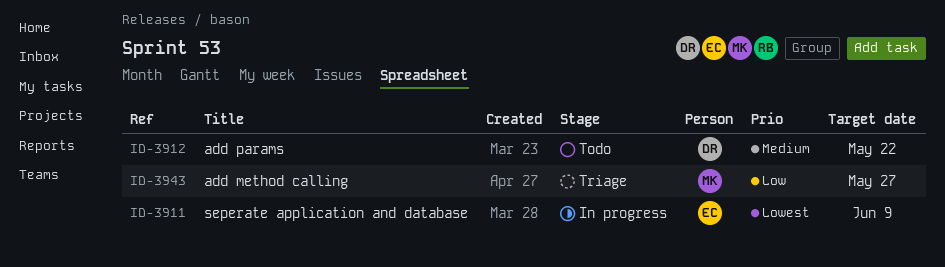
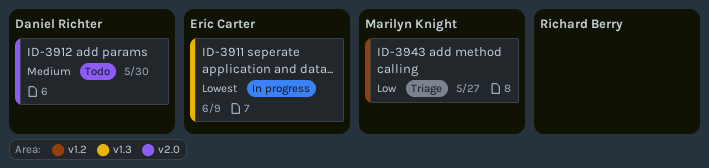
ID-3912, due: May 22 -> May 30

